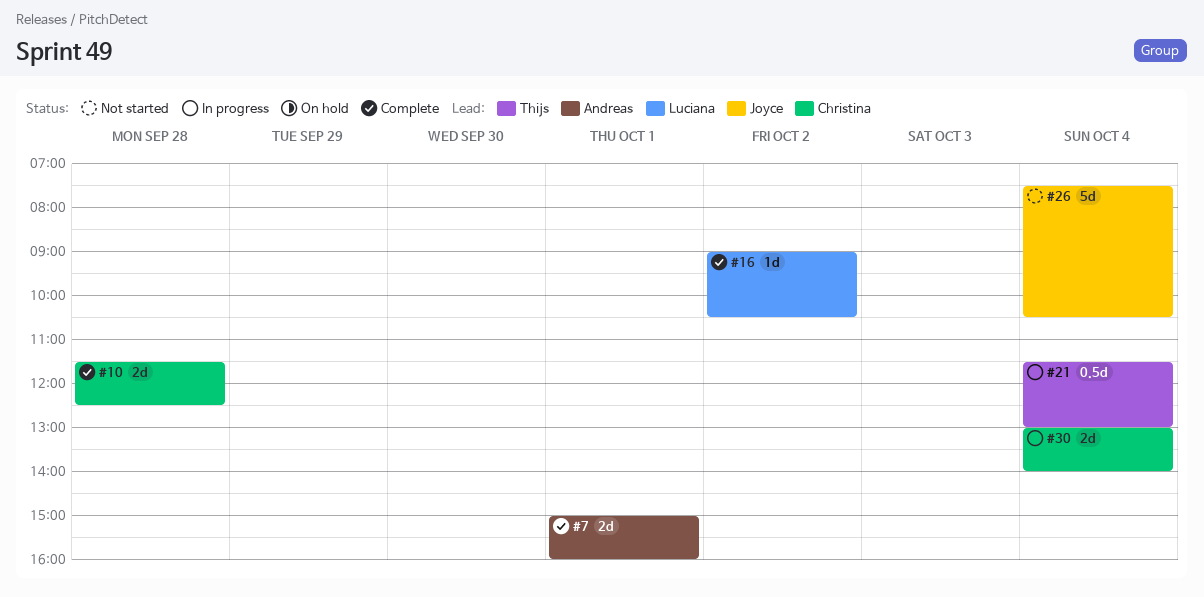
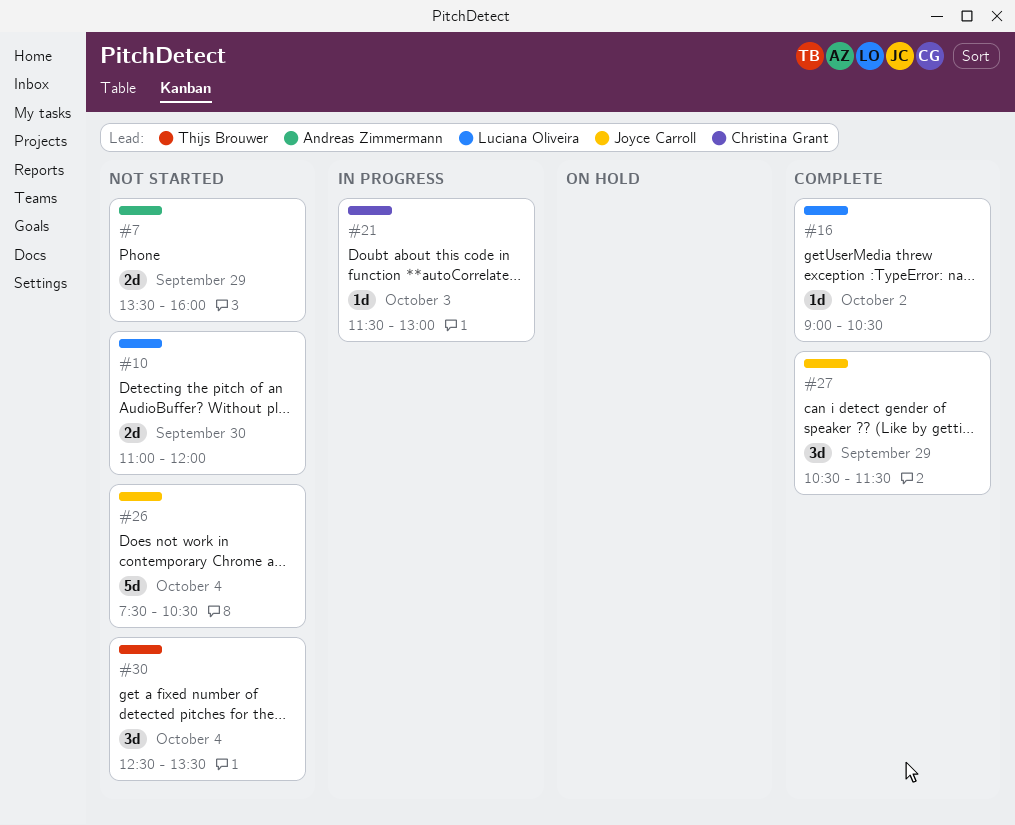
#7, status: Complete -> Not started
#7, day: Oct 1 -> Sep 29
#7, begins: 15:00 -> 13:30
#10, status: Complete -> Not started
#10, owner: Christina Grant -> Luciana Oliveira
#10, day: Sep 28 -> Sep 30
#10, begins: 11:30 -> 11:00
#10, ends: 12:30 -> 12:00
#21, owner: Thijs Brouwer -> Christina Grant
#21, estimate: 0.5d -> 1d
#21, day: Oct 4 -> Oct 3
#27: none -> present
#30, status: In progress -> Not started
#30, owner: Christina Grant -> Thijs Brouwer
#30, estimate: 2d -> 3d
#30, begins: 13:00 -> 12:30
#30, ends: 14:00 -> 13:30

